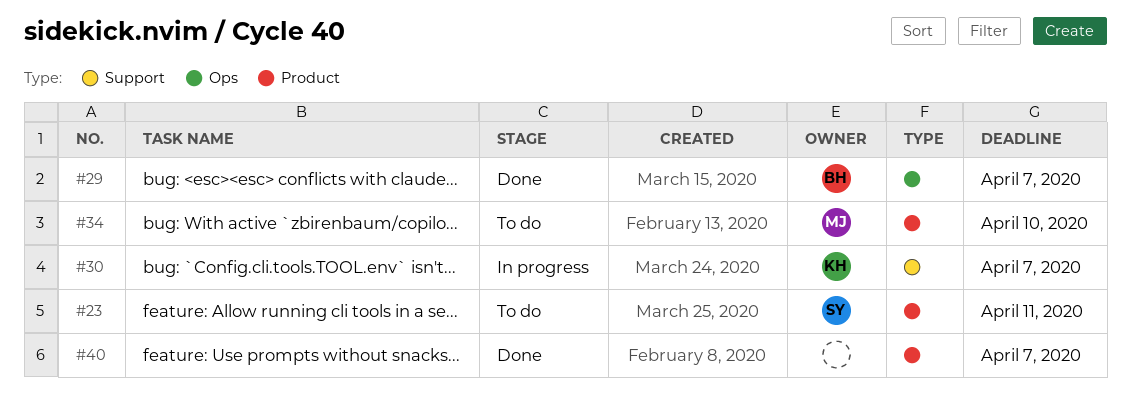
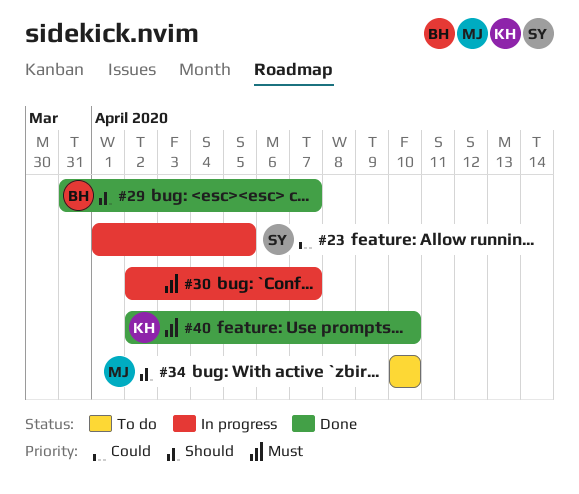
#23, status: To do -> In progress
#23, due: Apr 11 -> Apr 5
#30, owner: KH -> none
#40, owner: none -> KH
#40, due: Apr 7 -> Apr 10

